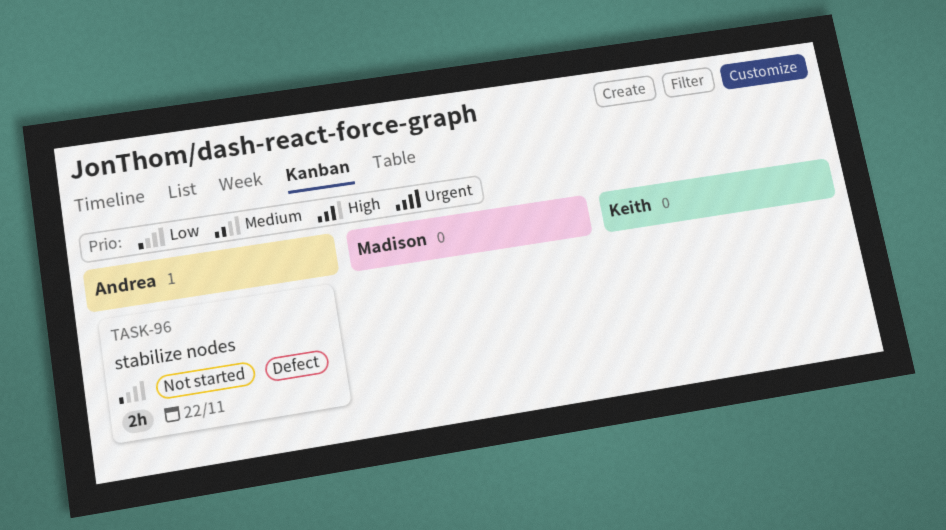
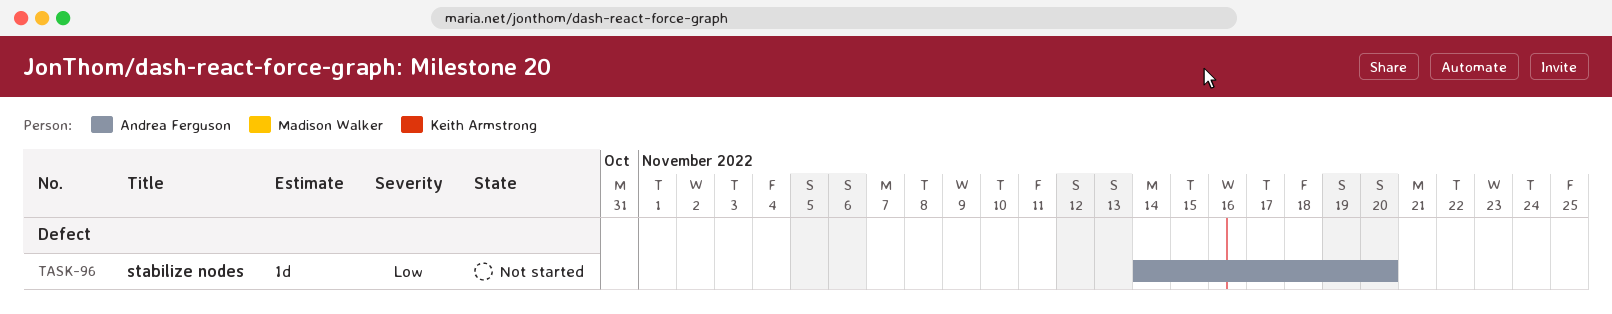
TASK-96, estimate: 2h -> 1d
TASK-96, due: Nov 22 -> Nov 20

